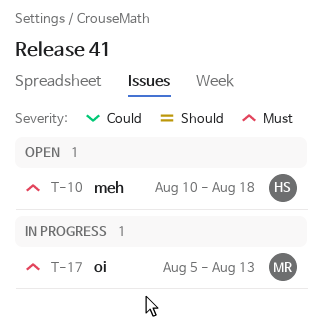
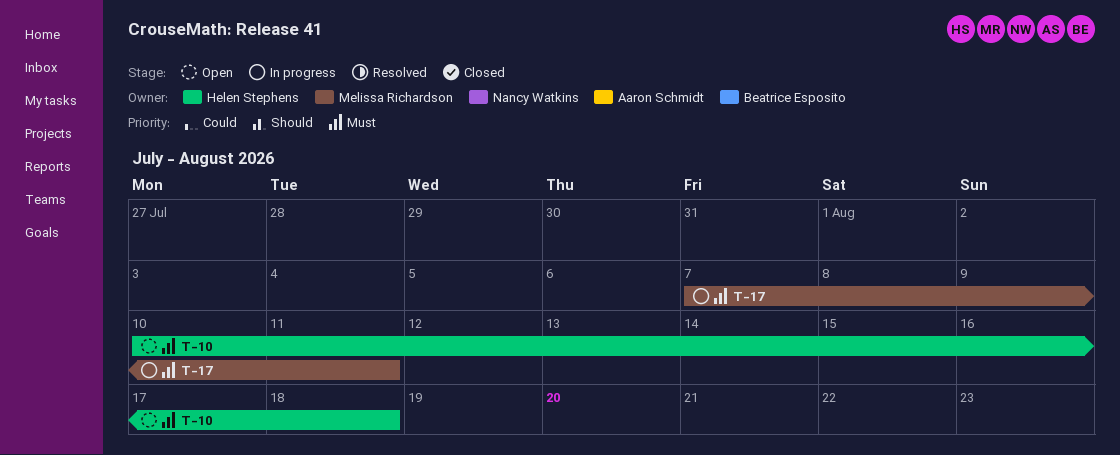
T-17, start: Aug 5 -> Aug 7
T-17, due: Aug 13 -> Aug 11

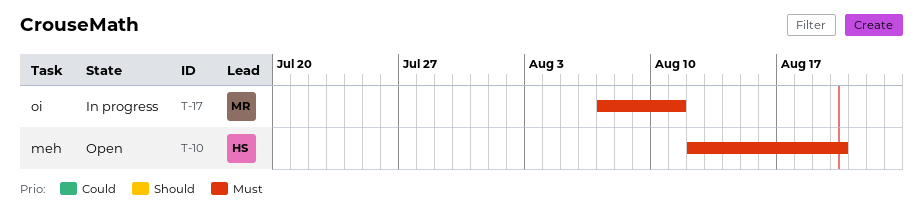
T-10, start: Aug 10 -> Aug 12
T-10, due: Aug 18 -> Aug 20

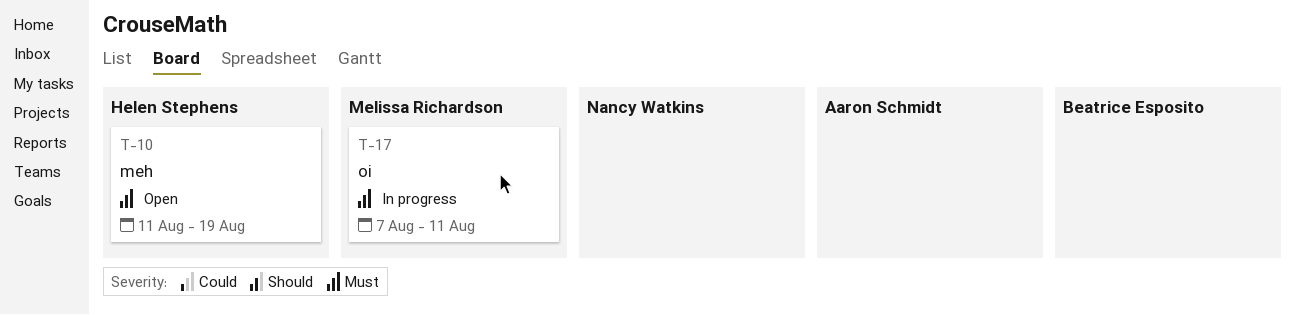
T-10, start: Aug 12 -> Aug 11
T-10, due: Aug 20 -> Aug 19

